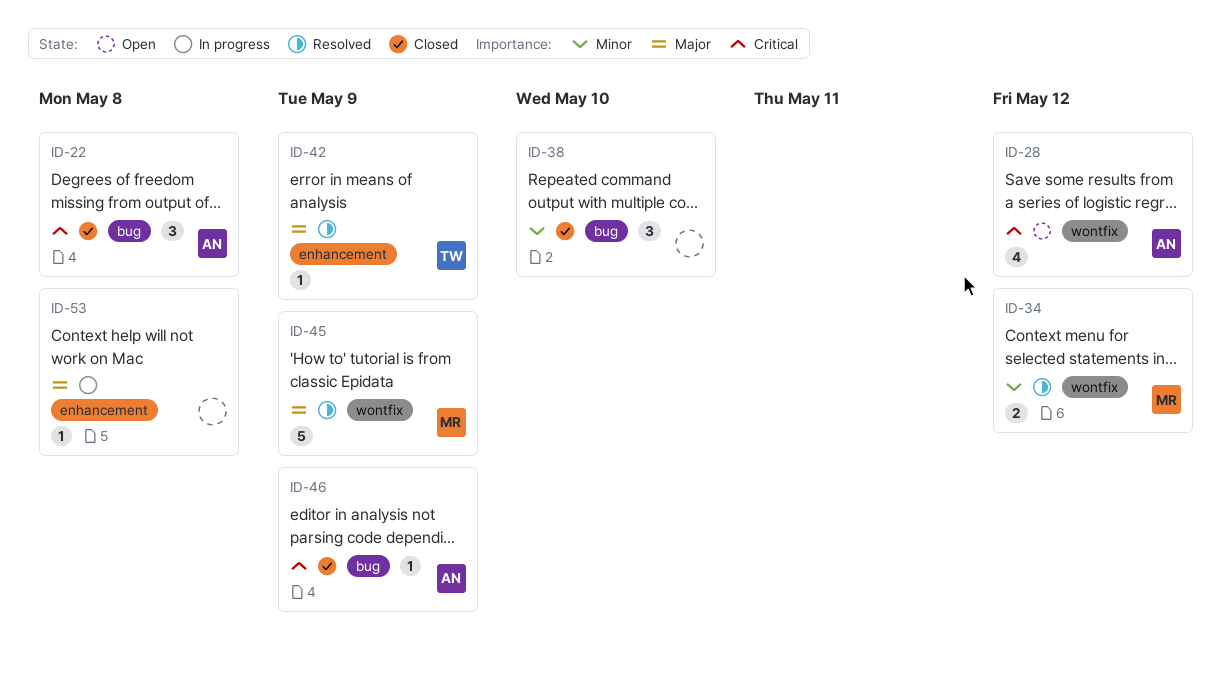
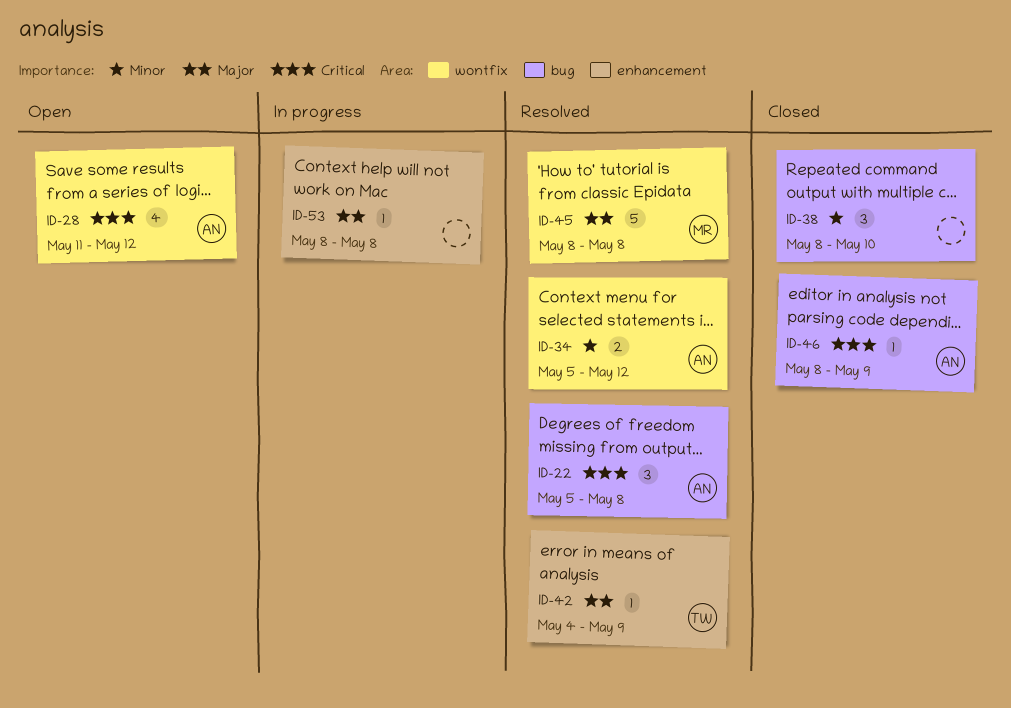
ID-22, status: Closed -> Resolved
ID-34, owner: MR -> AN
ID-45, due: May 9 -> May 8

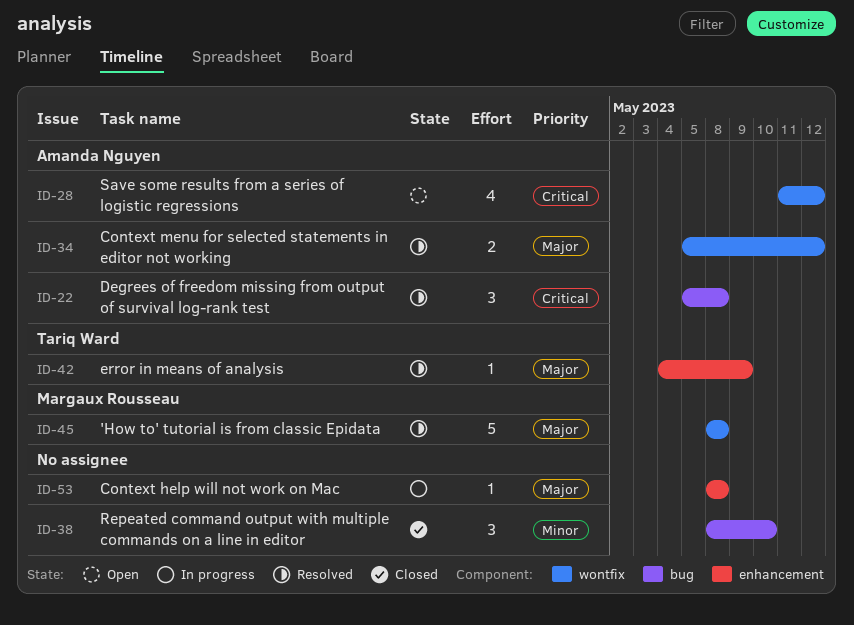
ID-34, priority: Minor -> Major
ID-46: present -> none

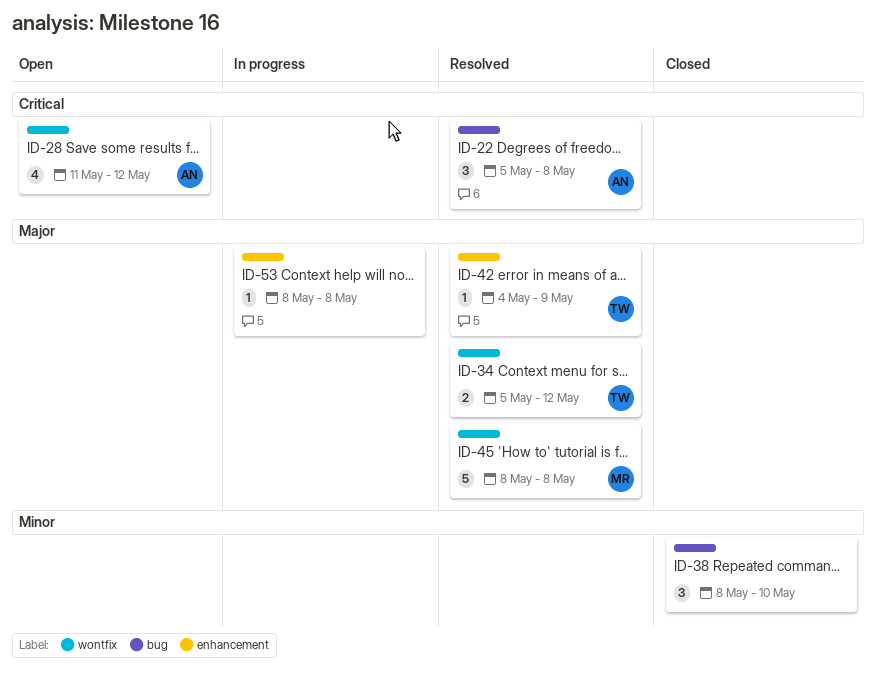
ID-34, owner: Amanda Nguyen -> Tariq Ward

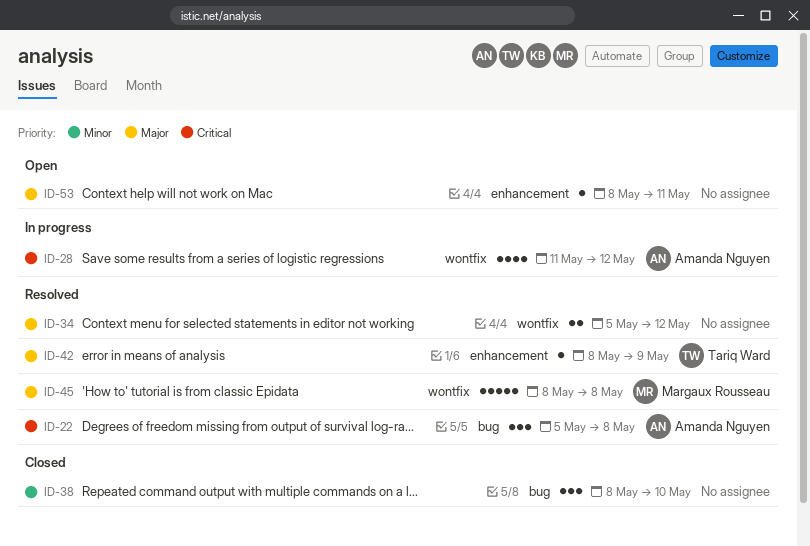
ID-28, status: Open -> In progress
ID-34, owner: Tariq Ward -> none
ID-42, start: May 4 -> May 8
ID-53, status: In progress -> Open
ID-53, due: May 8 -> May 11

